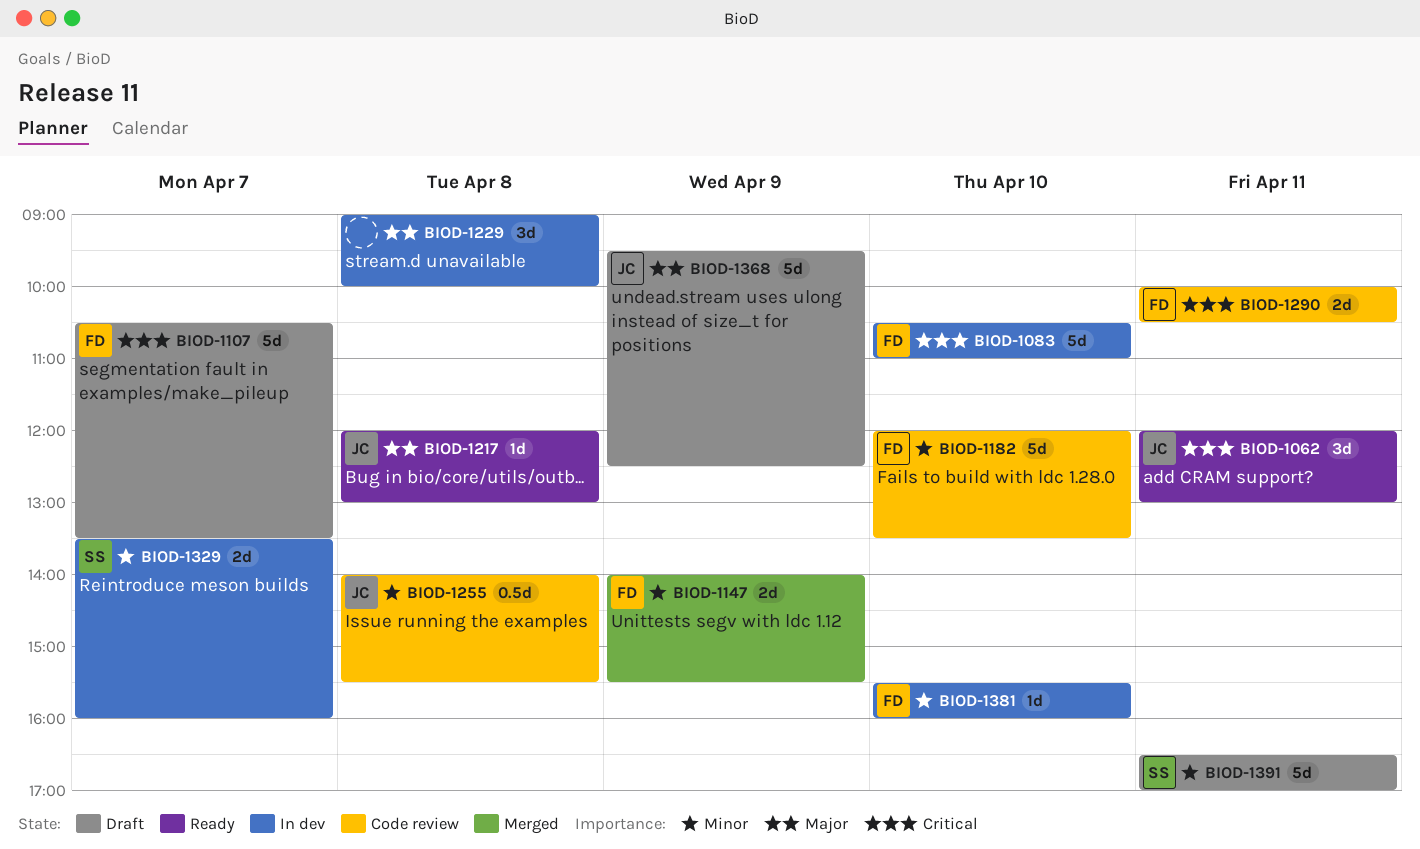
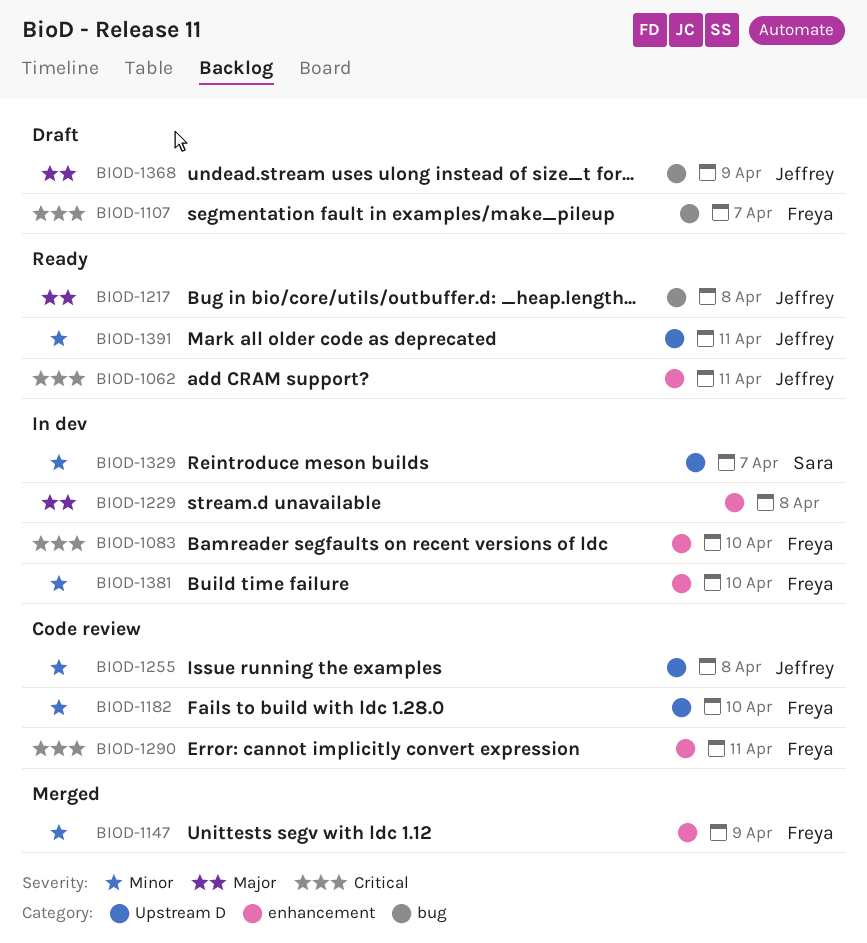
BIOD-1391, status: Draft -> Ready
BIOD-1391, owner: Sara -> Jeffrey

